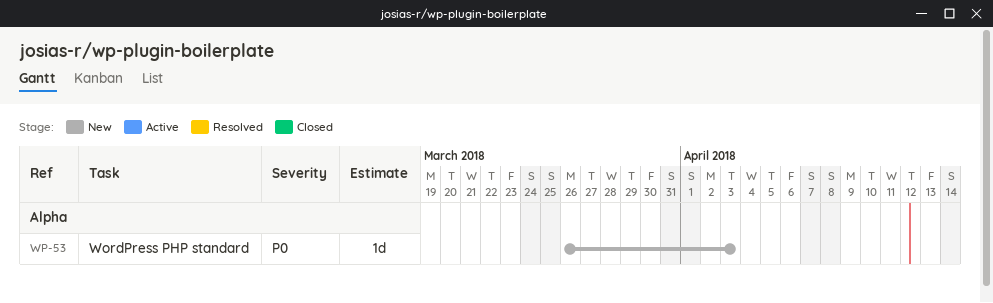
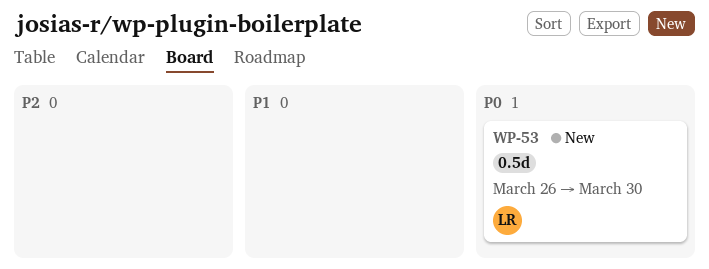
WP-53, estimate: 1d -> 0.5d
WP-53, due: Apr 3 -> Mar 30

